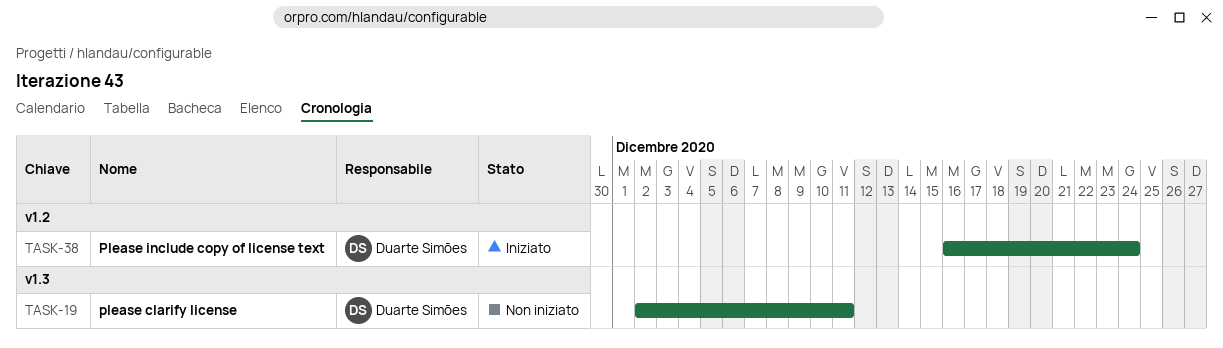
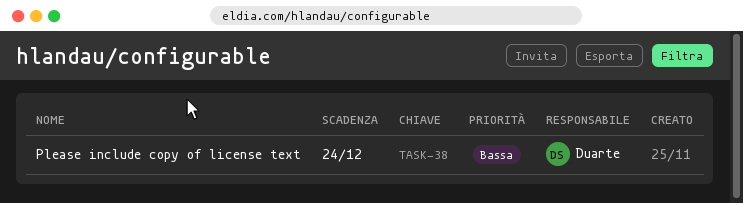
TASK-19: present -> none

